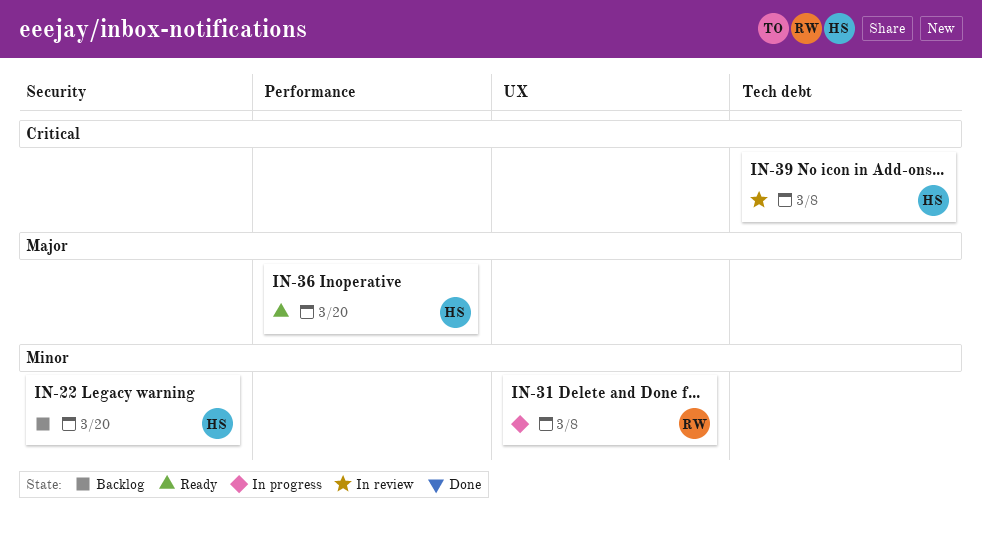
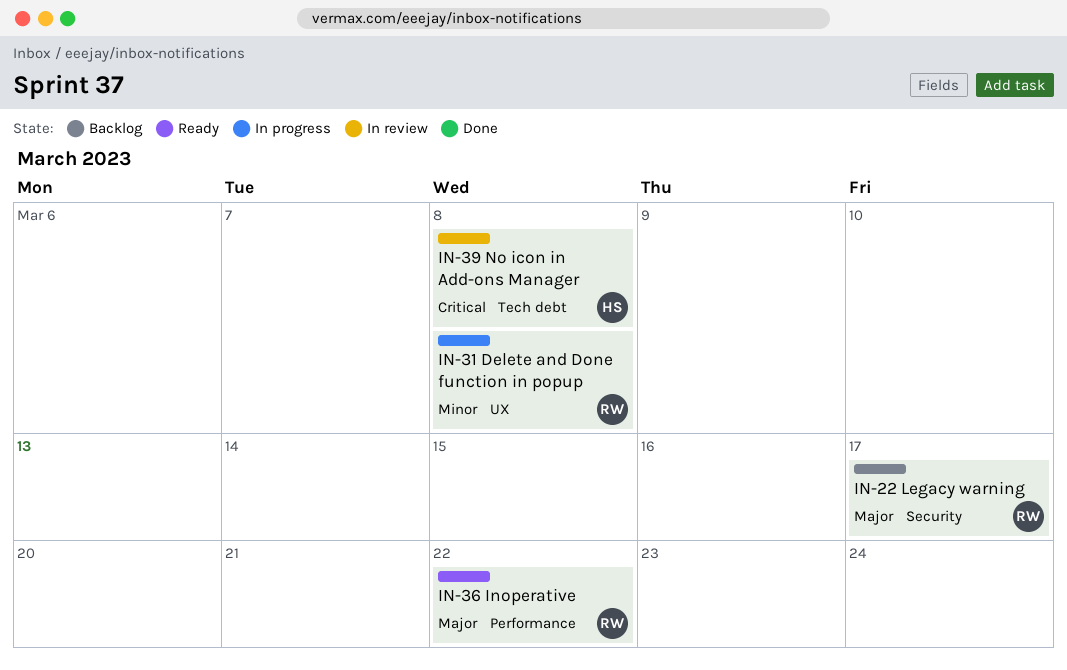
IN-22, owner: HS -> RW
IN-22, priority: Minor -> Major
IN-22, due: Mar 20 -> Mar 17
IN-36, owner: HS -> RW
IN-36, due: Mar 20 -> Mar 22

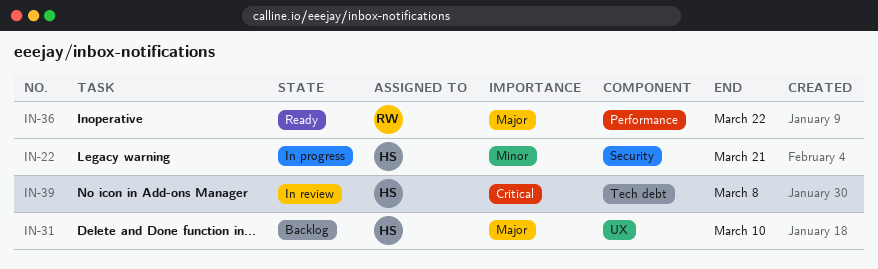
IN-22, status: Backlog -> In progress
IN-22, owner: RW -> HS
IN-22, priority: Major -> Minor
IN-22, due: Mar 17 -> Mar 21
IN-31, status: In progress -> Backlog
IN-31, owner: RW -> HS
IN-31, priority: Minor -> Major
IN-31, due: Mar 8 -> Mar 10

